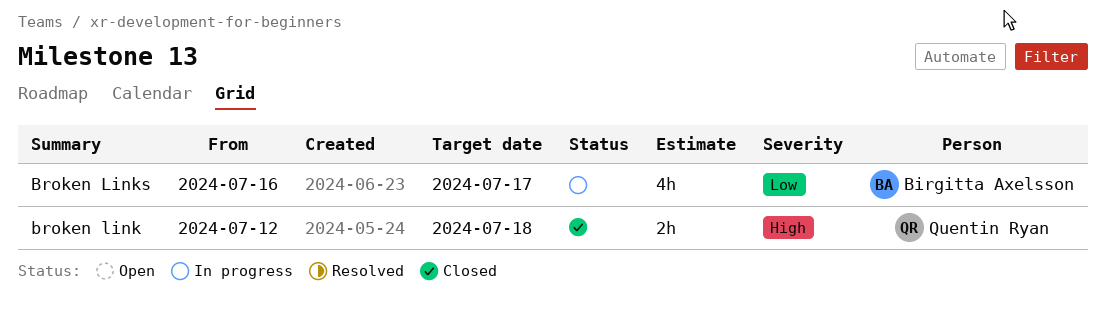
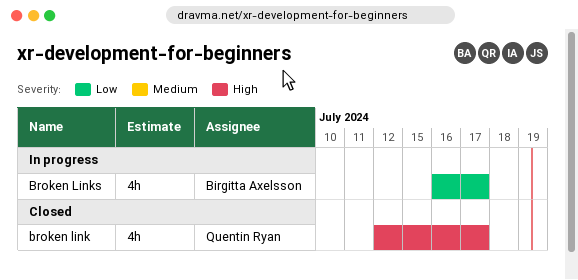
broken link, estimate: 2h -> 4h
broken link, due: Jul 18 -> Jul 17

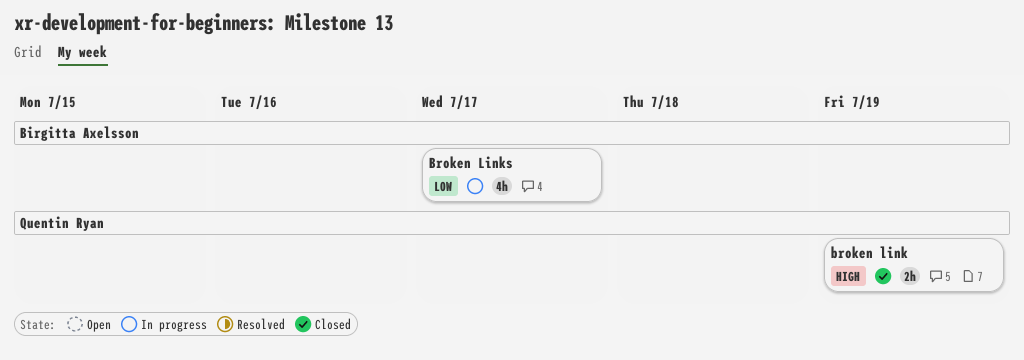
broken link, estimate: 4h -> 2h
broken link, due: Jul 17 -> Jul 19

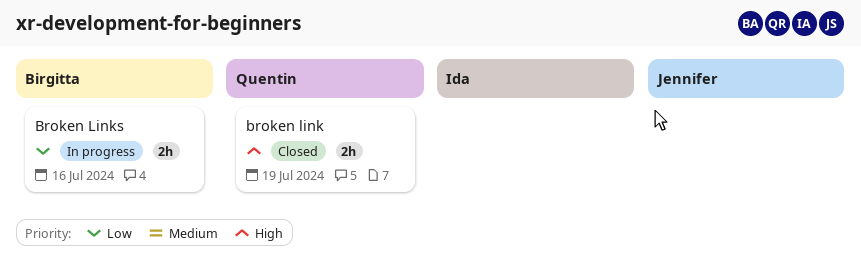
Broken Links, estimate: 4h -> 2h
Broken Links, due: Jul 17 -> Jul 16

